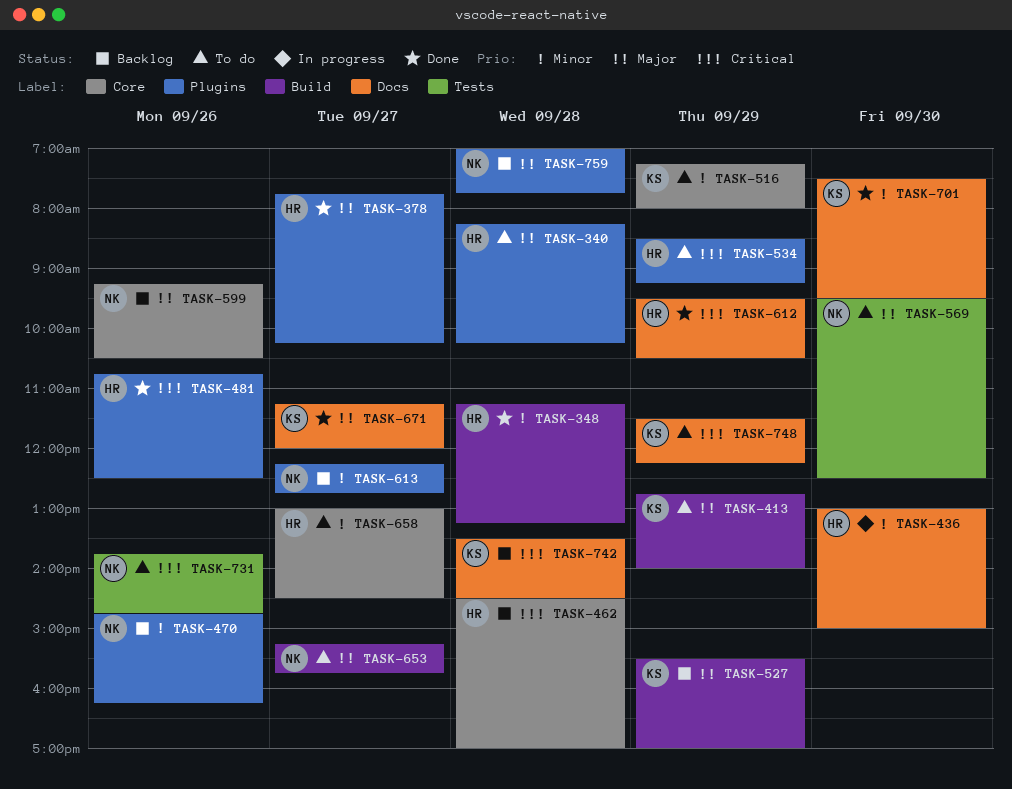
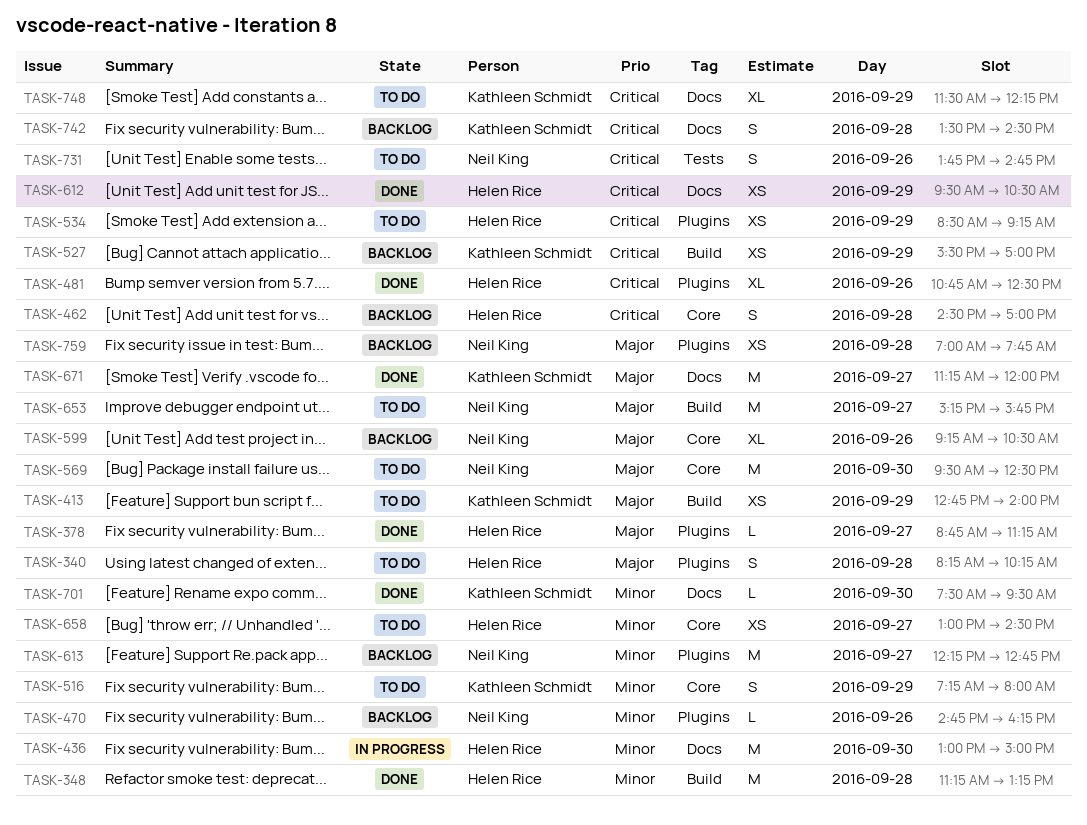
TASK-378, begins: 07:45 -> 08:45
TASK-378, ends: 10:15 -> 11:15
TASK-527, priority: Major -> Critical
TASK-569, label: Tests -> Core

